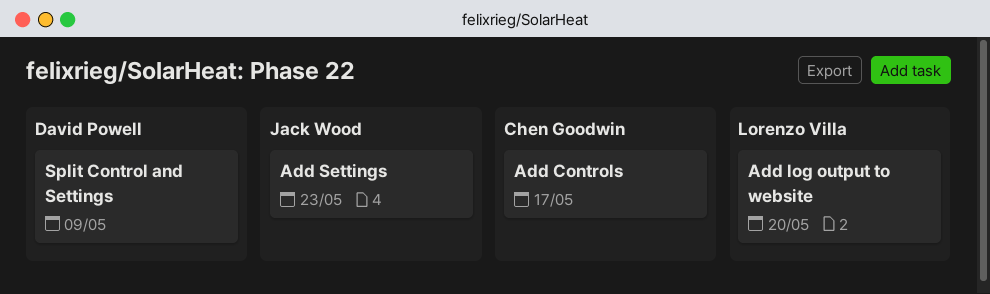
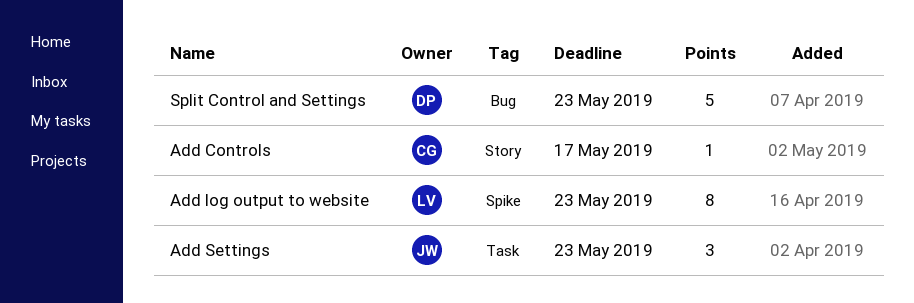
Add log output to website, due: May 20 -> May 23
Split Control and Settings, due: May 9 -> May 23

